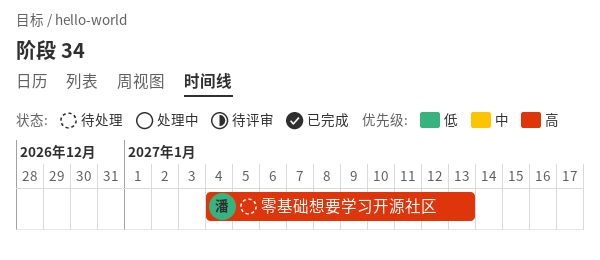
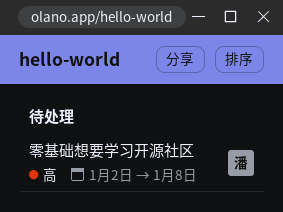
零基础想要学习开源社区, start: Jan 4 -> Jan 2
零基础想要学习开源社区, due: Jan 13 -> Jan 8

